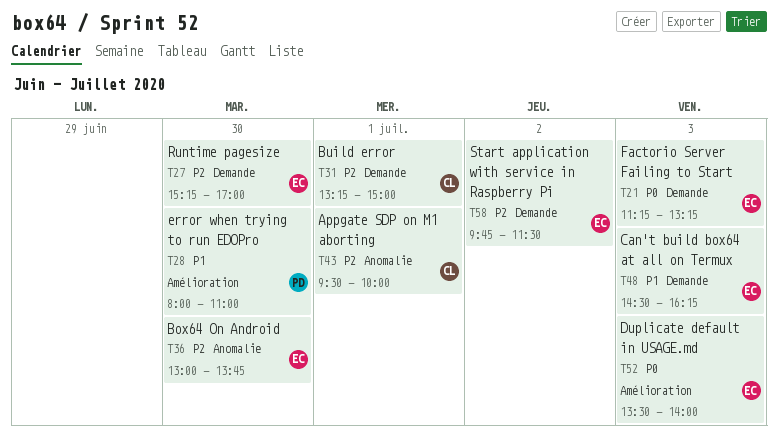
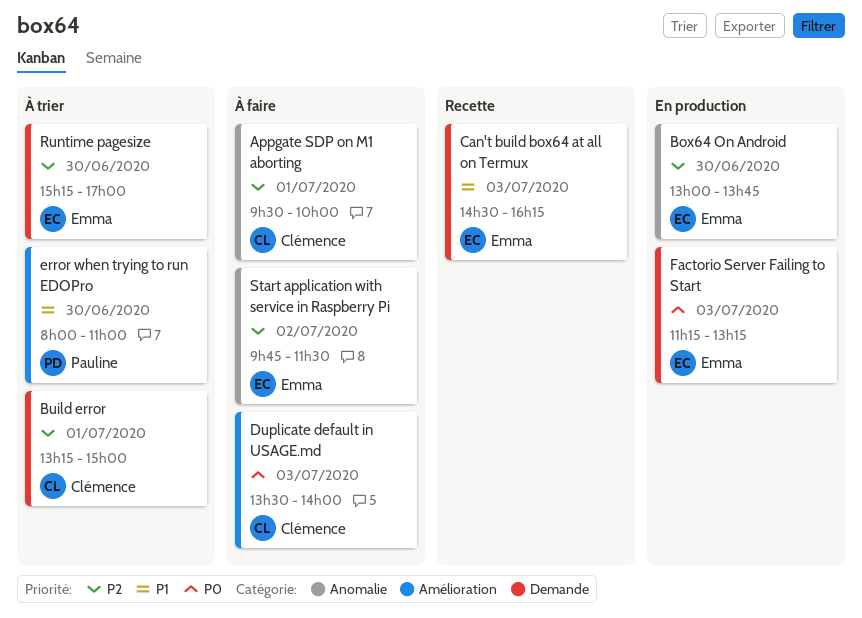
Duplicate default in USAGE.md, owner: Emma -> Clémence
Start application with service in Raspberry Pi, label: Demande -> Anomalie

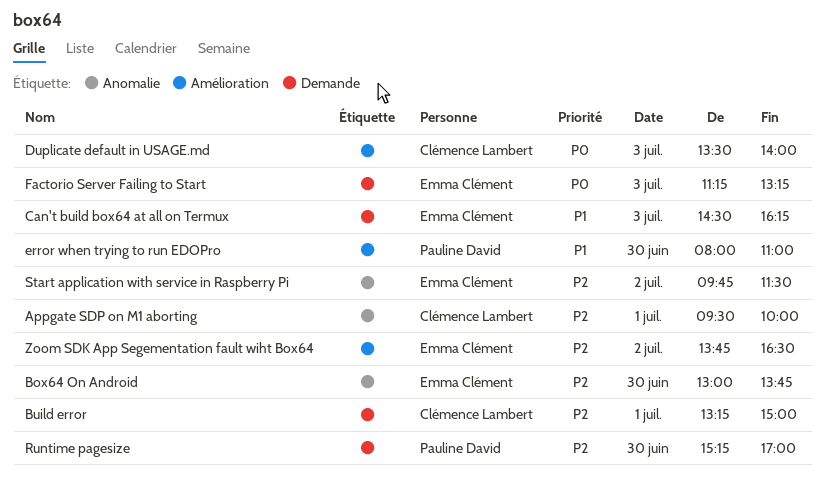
Runtime pagesize, owner: Emma Clément -> Pauline David
Zoom SDK App Segementation fault wiht Box64: none -> present

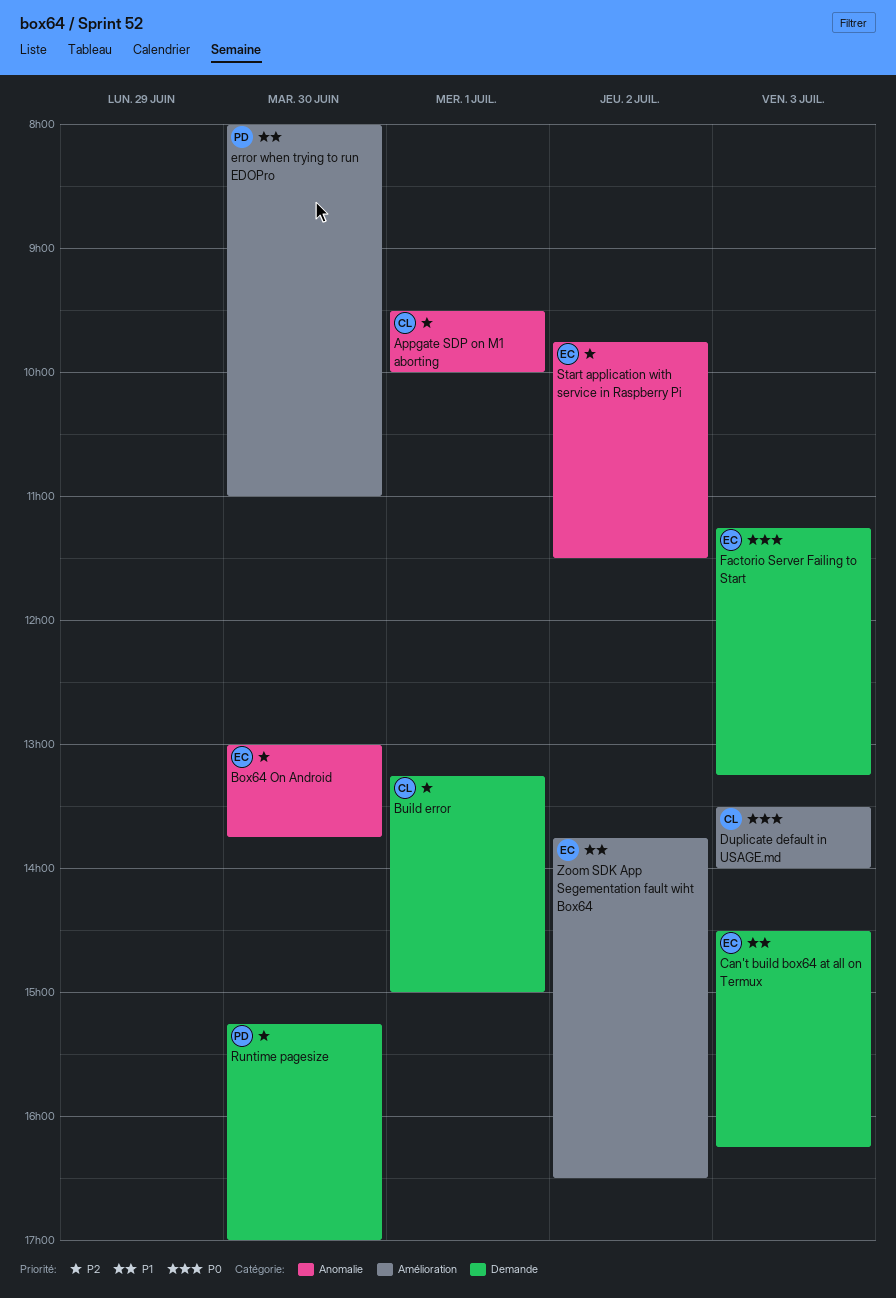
Zoom SDK App Segementation fault wiht Box64, priority: P2 -> P1

